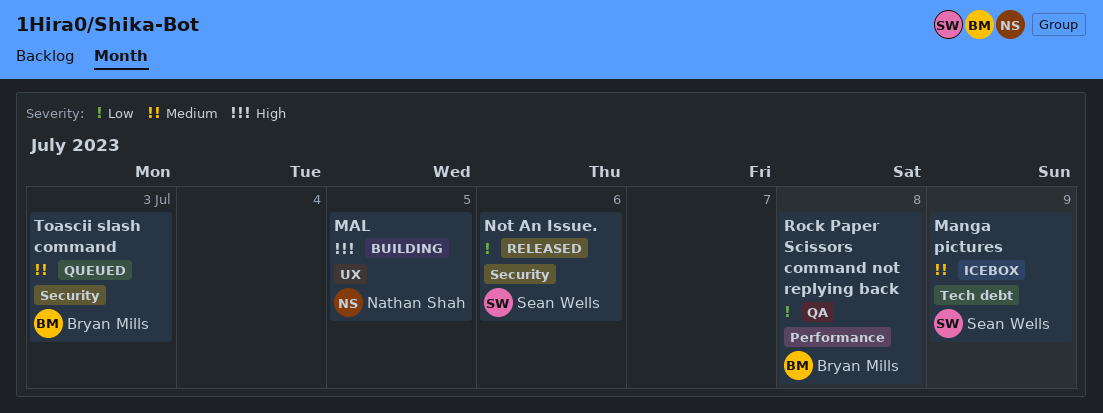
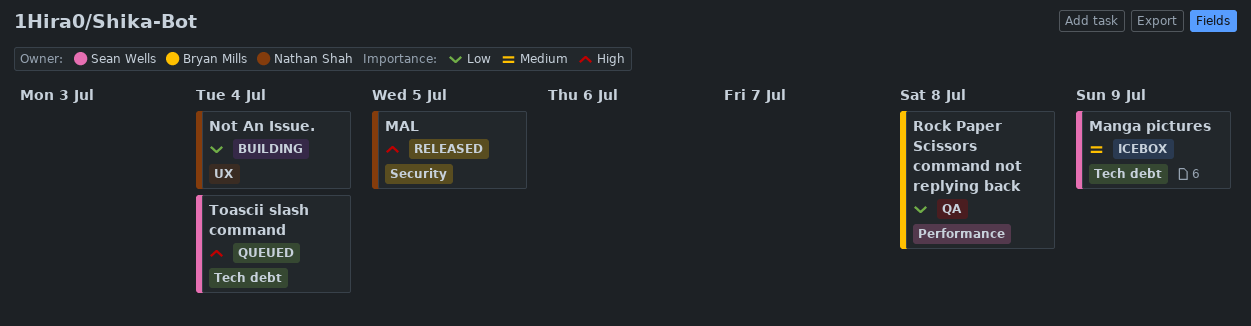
MAL, status: Building -> Released
MAL, label: UX -> Security
Not An Issue., status: Released -> Building
Not An Issue., owner: Sean Wells -> Nathan Shah
Not An Issue., label: Security -> UX
Not An Issue., due: Jul 6 -> Jul 4
Toascii slash command, owner: Bryan Mills -> Sean Wells
Toascii slash command, priority: Medium -> High
Toascii slash command, label: Security -> Tech debt
Toascii slash command, due: Jul 3 -> Jul 4

